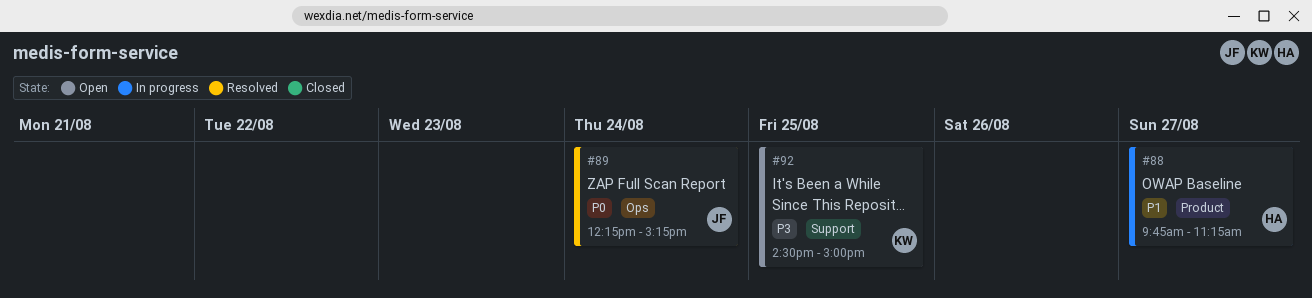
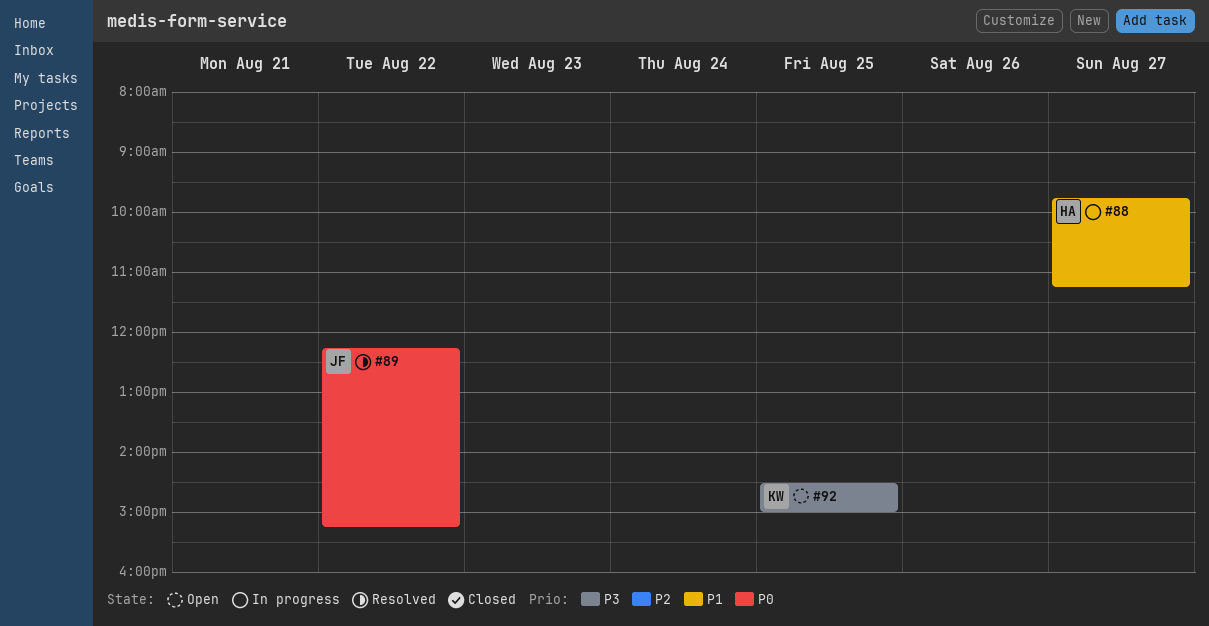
#89, day: Aug 24 -> Aug 22

